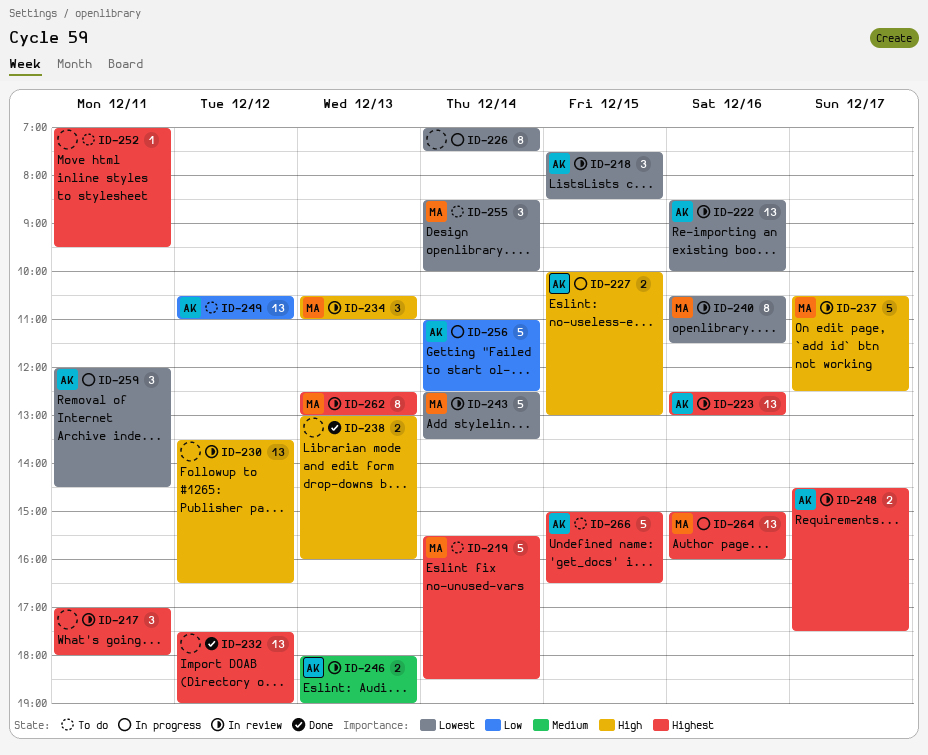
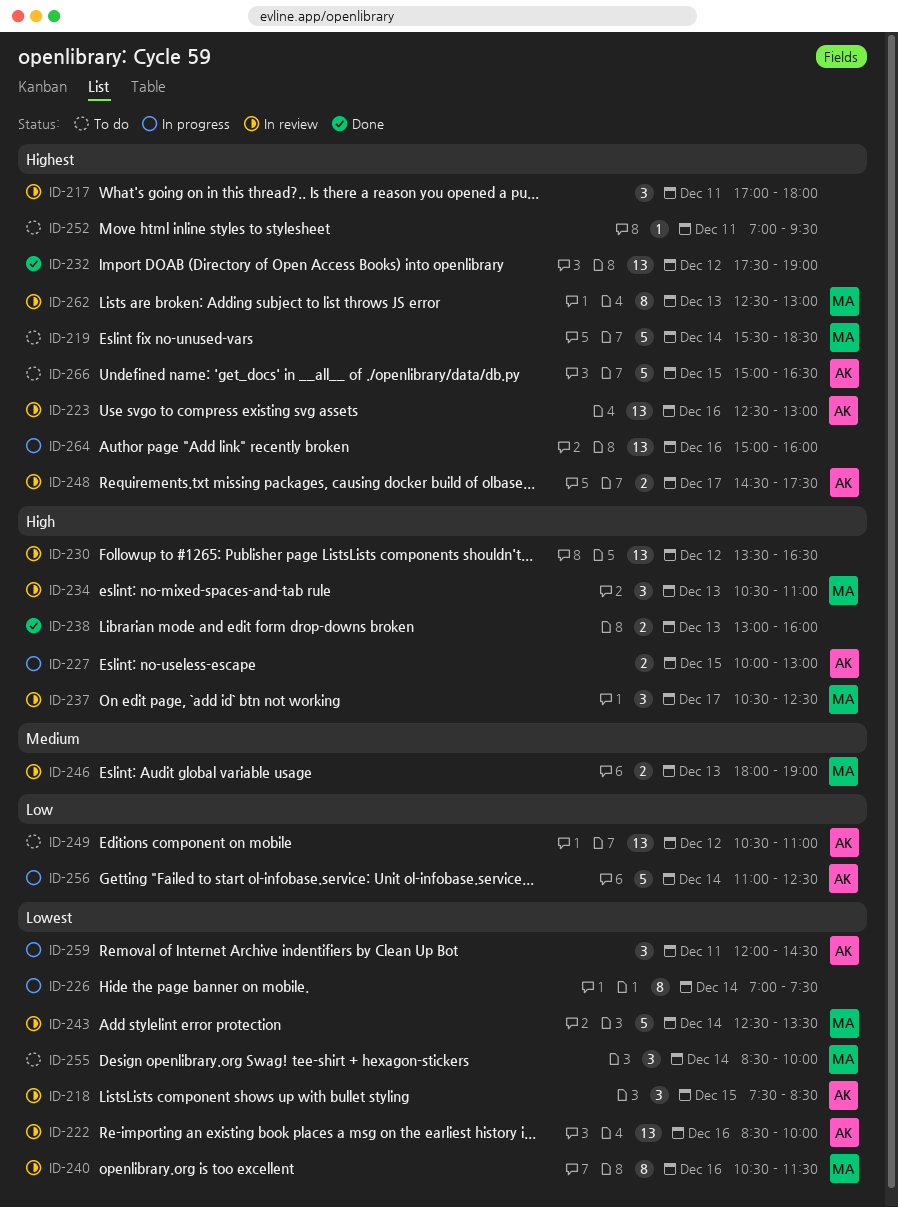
ID-237, estimate: 5 -> 3
ID-246, owner: AK -> MA
ID-264, owner: MA -> none

